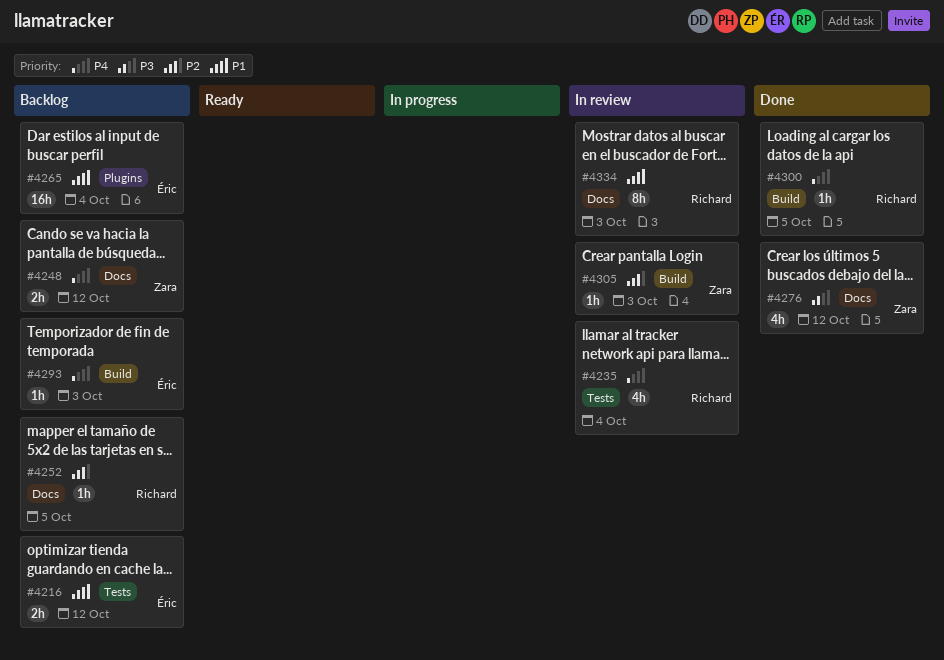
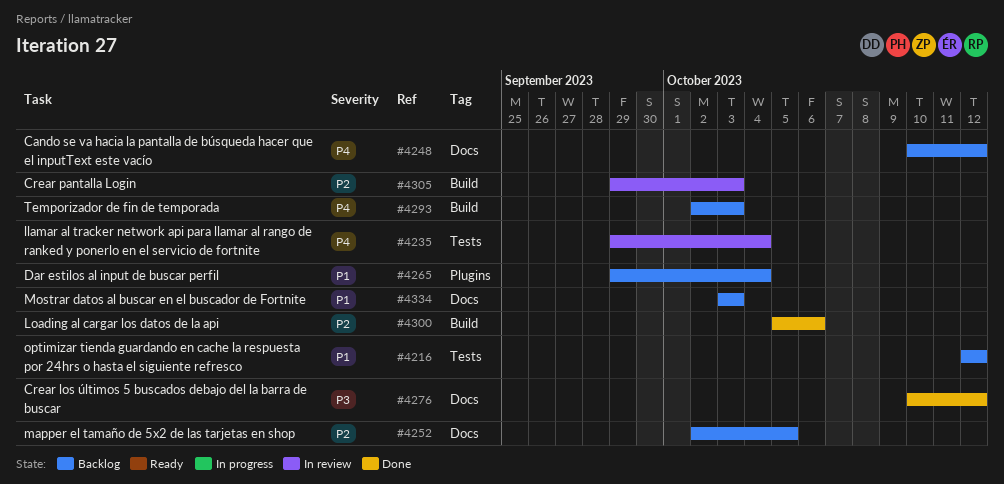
#4300, priority: P4 -> P2
#4300, due: Oct 5 -> Oct 6
#4334, status: In review -> Backlog

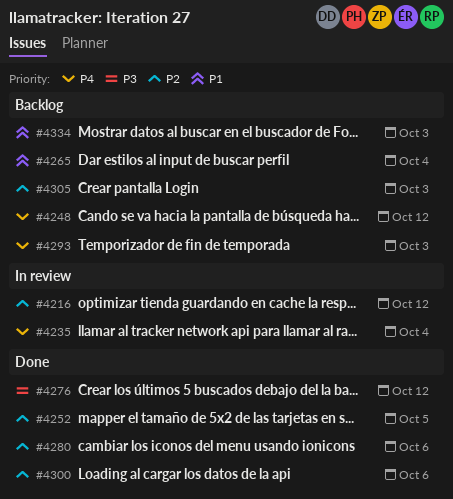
#4216, status: Backlog -> In review
#4216, priority: P1 -> P2
#4252, status: Backlog -> Done
#4280: none -> present
#4305, status: In review -> Backlog

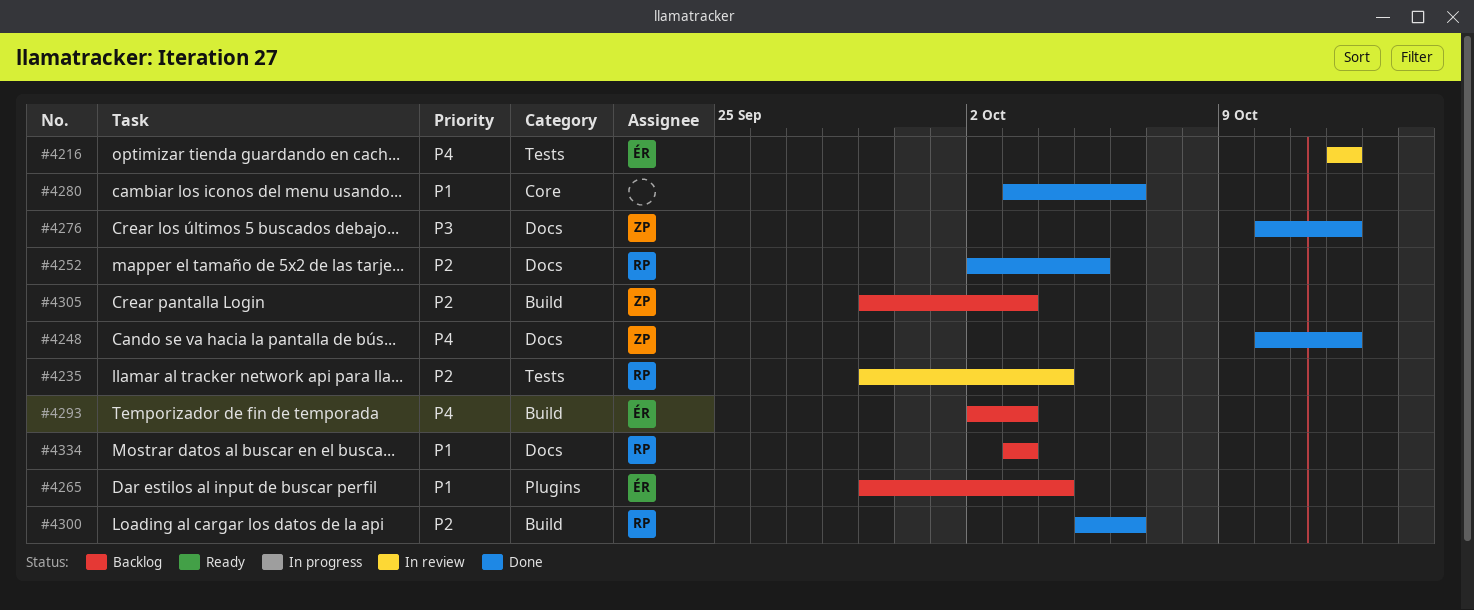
#4216, priority: P2 -> P4
#4235, priority: P4 -> P2
#4248, status: Backlog -> Done
#4280, priority: P2 -> P1

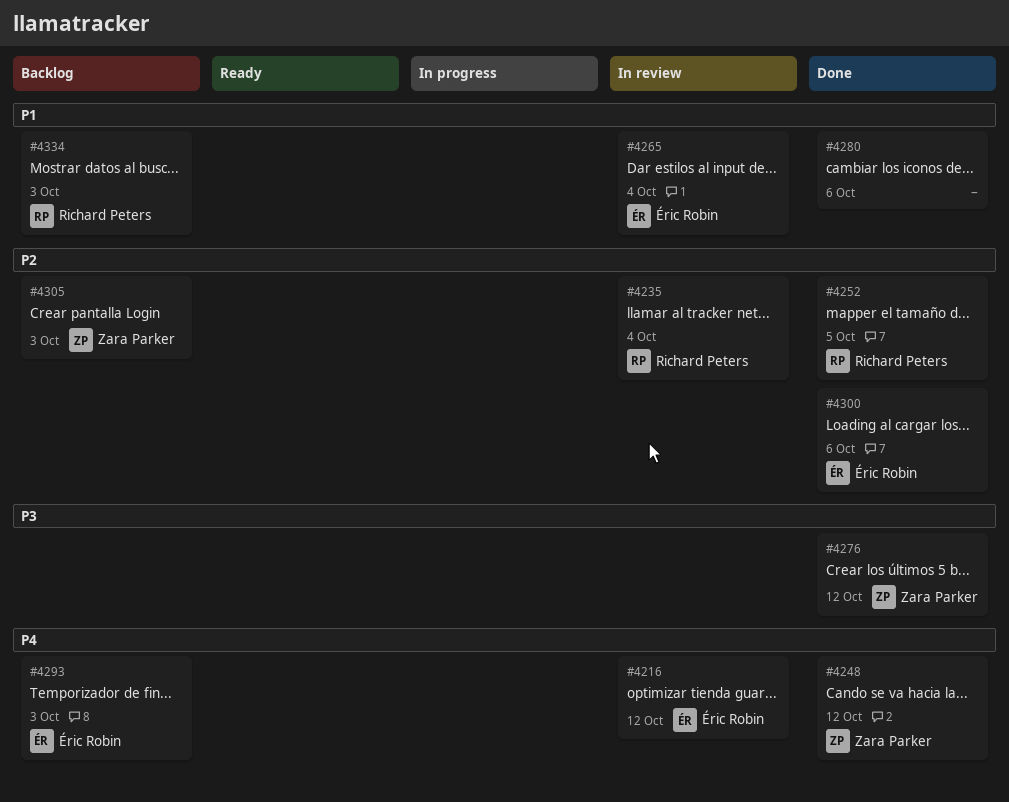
#4265, status: Backlog -> In review
#4300, owner: Richard Peters -> Éric Robin

